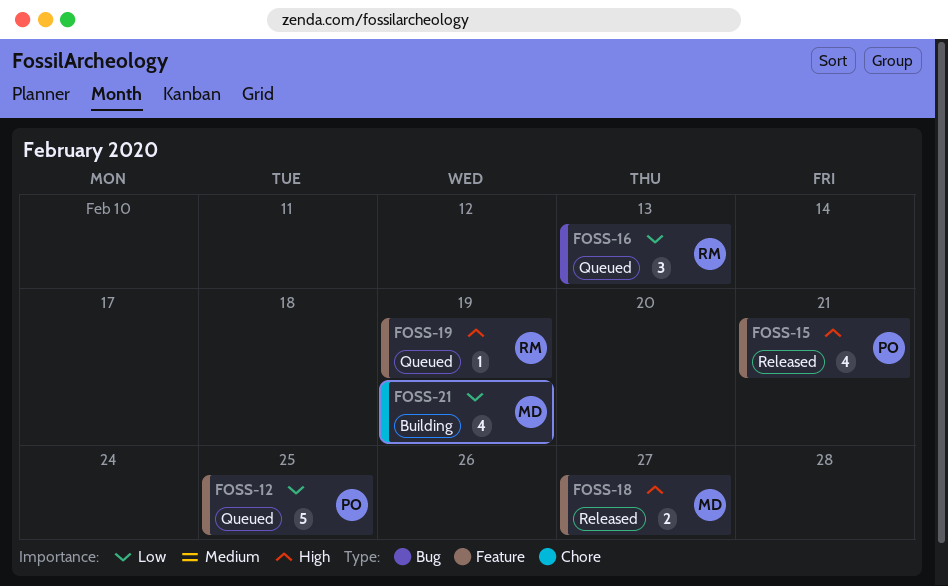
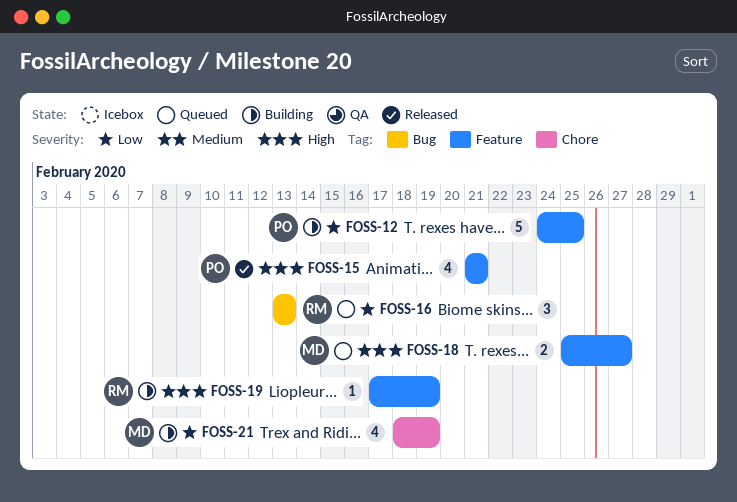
FOSS-12, status: Queued -> Building
FOSS-18, status: Released -> Queued
FOSS-19, status: Queued -> Building

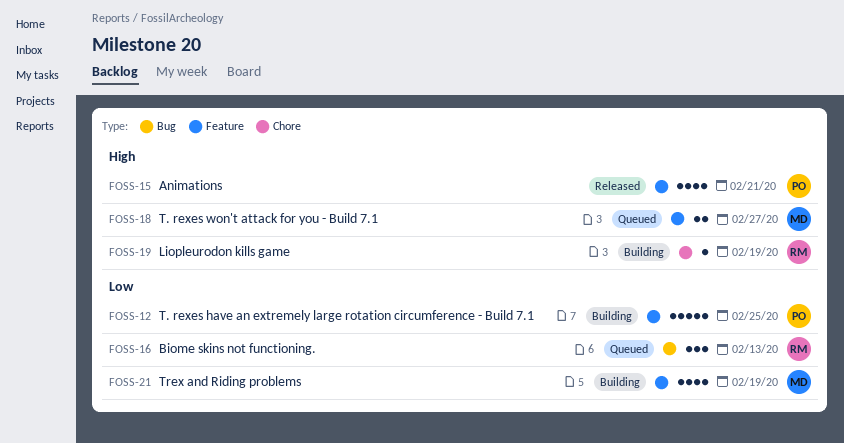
FOSS-19, label: Feature -> Chore
FOSS-21, label: Chore -> Feature

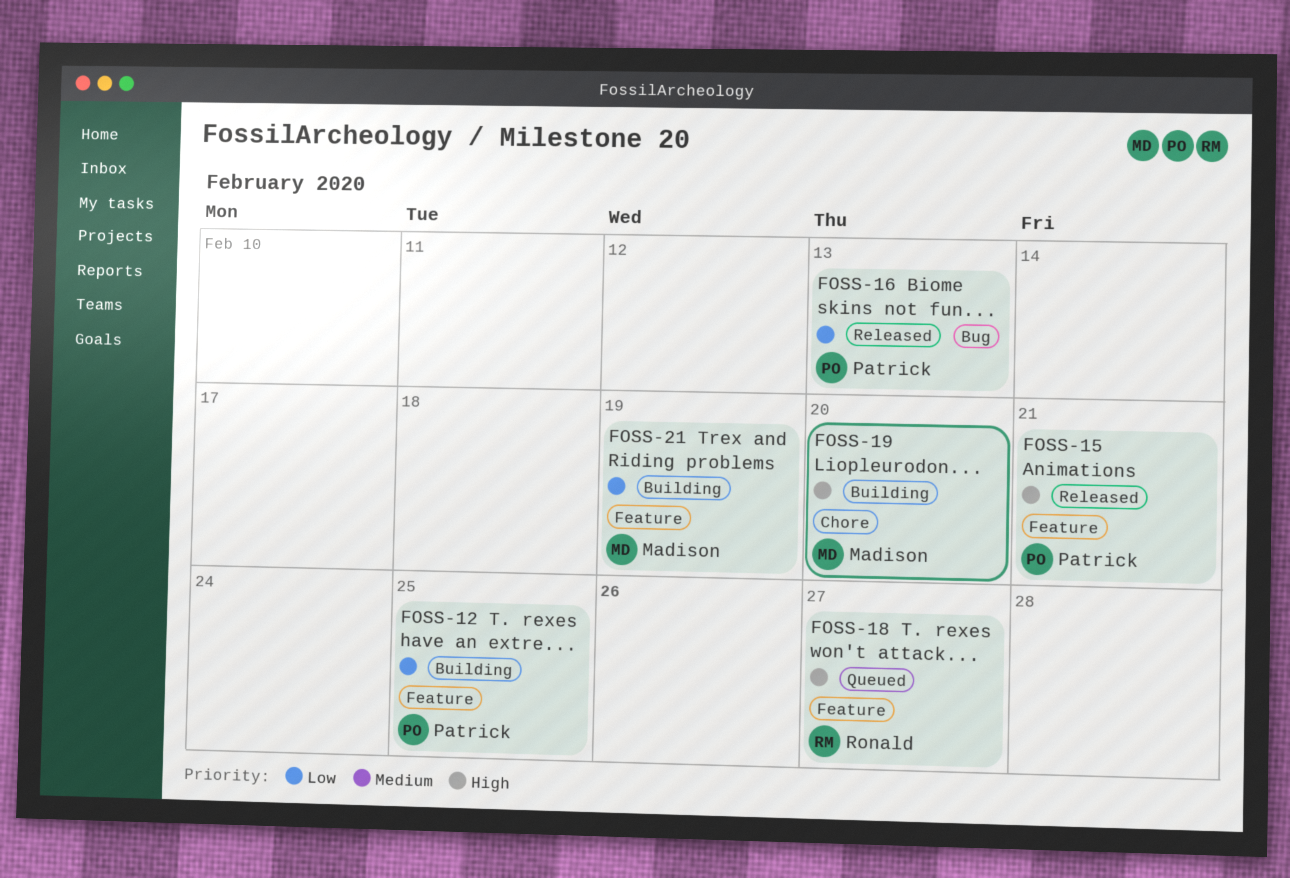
FOSS-16, status: Queued -> Released
FOSS-16, owner: Ronald -> Patrick
FOSS-18, owner: Madison -> Ronald
FOSS-19, owner: Ronald -> Madison
FOSS-19, due: Feb 19 -> Feb 20

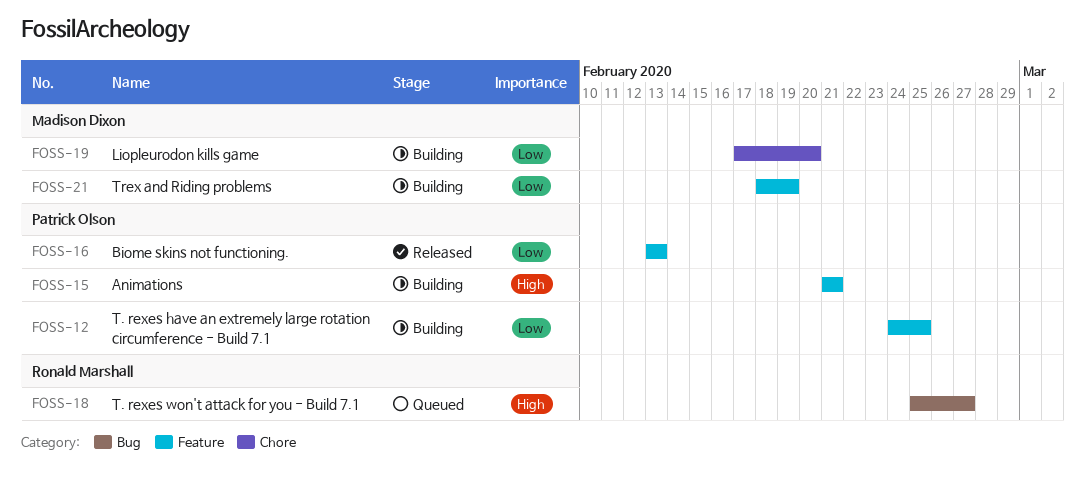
FOSS-15, status: Released -> Building
FOSS-16, label: Bug -> Feature
FOSS-18, label: Feature -> Bug
FOSS-19, priority: High -> Low

